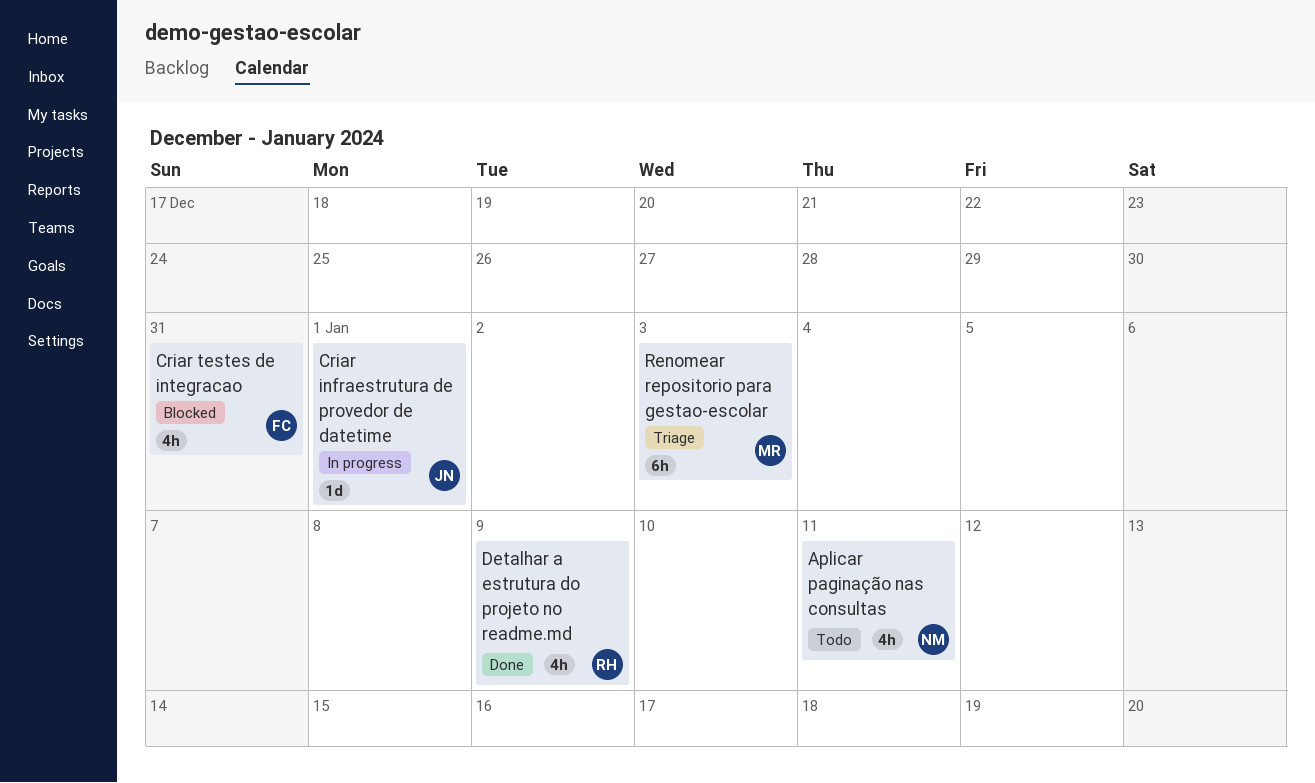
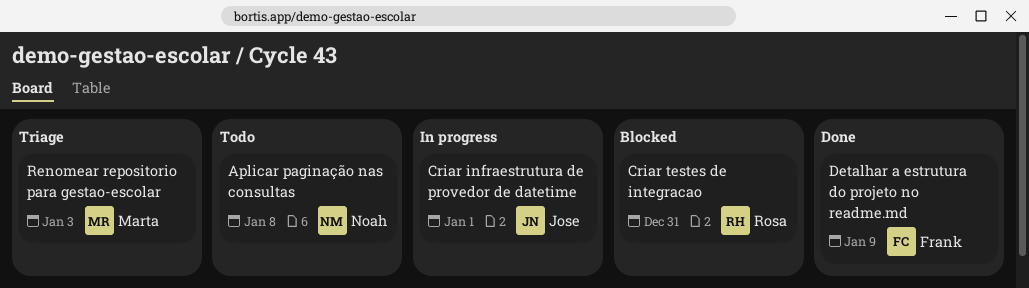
Aplicar paginação nas consultas, due: Jan 11 -> Jan 8
Criar testes de integracao, owner: Frank -> Rosa
Detalhar a estrutura do projeto no readme.md, owner: Rosa -> Frank

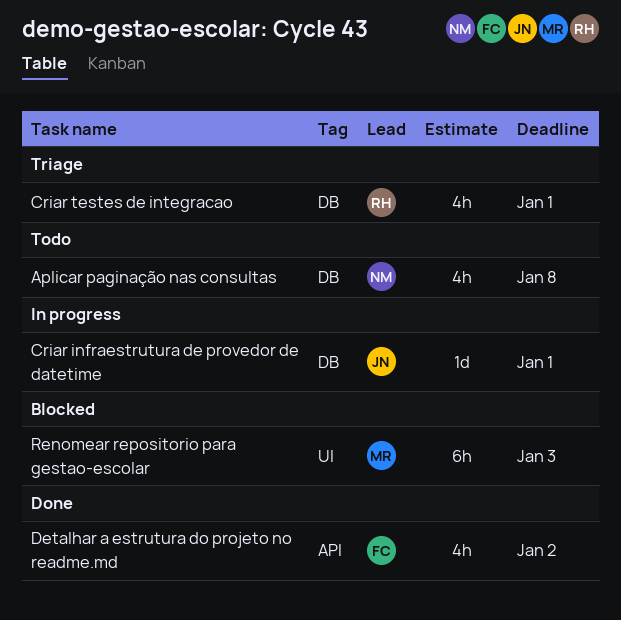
Criar testes de integracao, status: Blocked -> Triage
Criar testes de integracao, due: Dec 31 -> Jan 1
Detalhar a estrutura do projeto no readme.md, due: Jan 9 -> Jan 2
Renomear repositorio para gestao-escolar, status: Triage -> Blocked

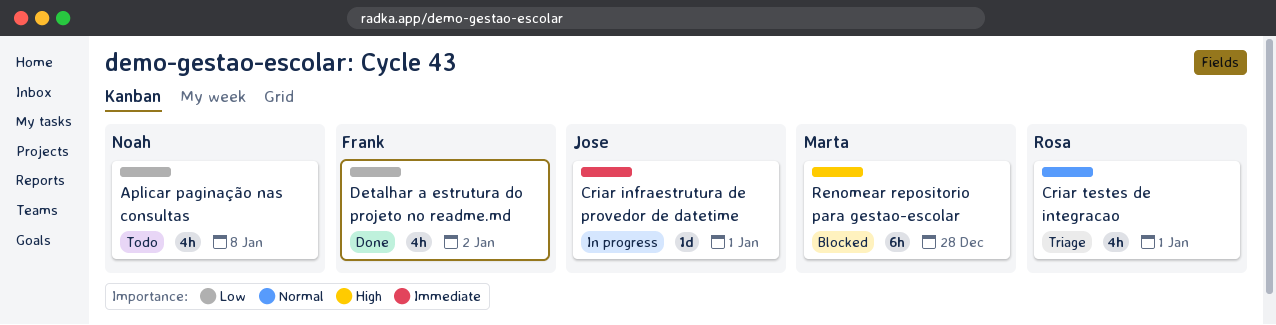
Renomear repositorio para gestao-escolar, due: Jan 3 -> Dec 28

